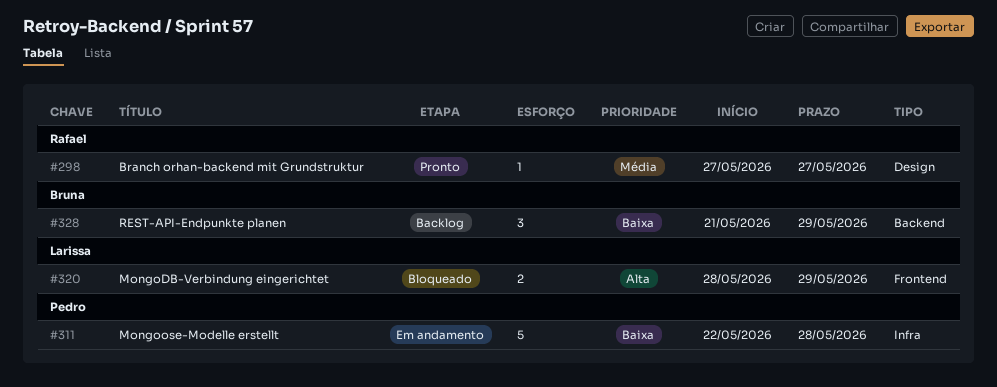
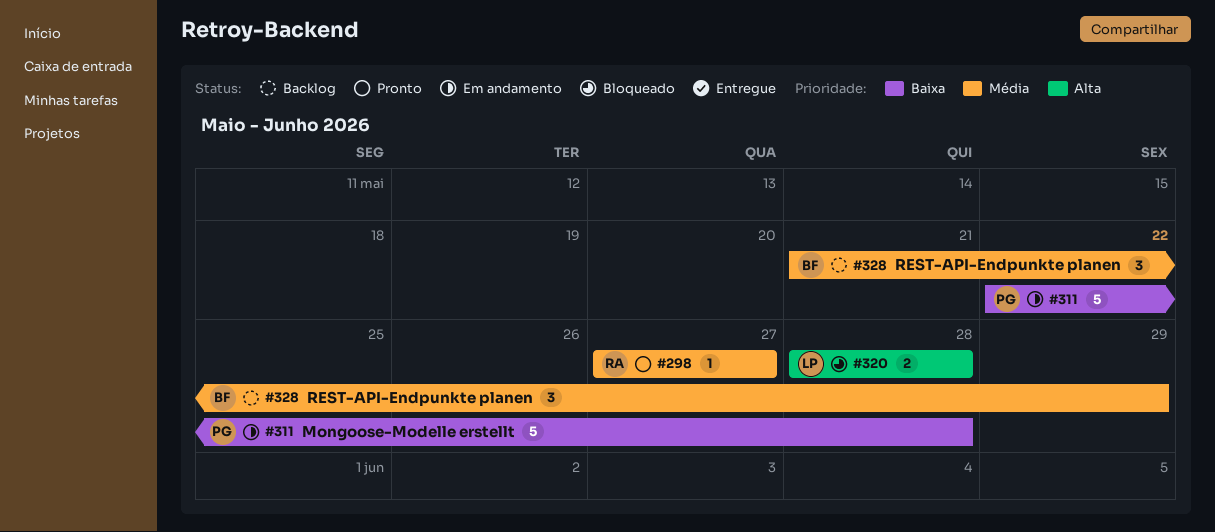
#320, due: May 29 -> May 28
#328, priority: Baixa -> Média

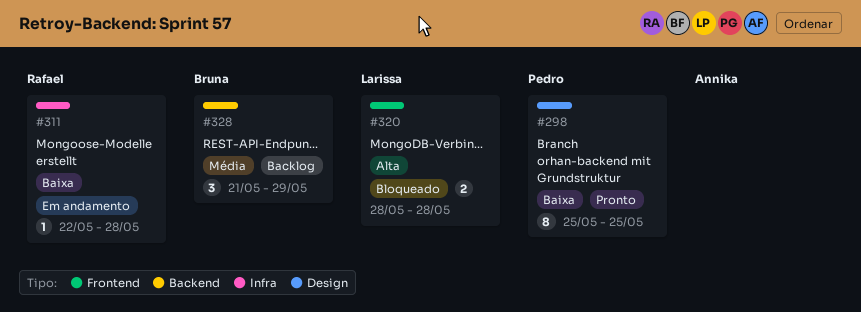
#298, owner: Rafael -> Pedro
#298, priority: Média -> Baixa
#298, estimate: 1 -> 8
#298, start: May 27 -> May 25
#298, due: May 27 -> May 25
#311, owner: Pedro -> Rafael
#311, estimate: 5 -> 1

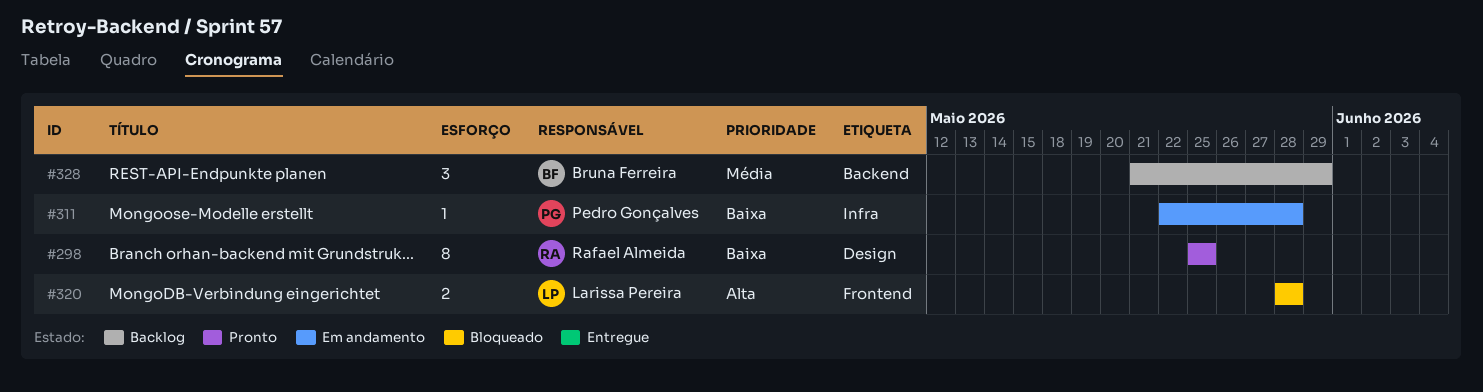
#298, owner: Pedro Gonçalves -> Rafael Almeida
#311, owner: Rafael Almeida -> Pedro Gonçalves

